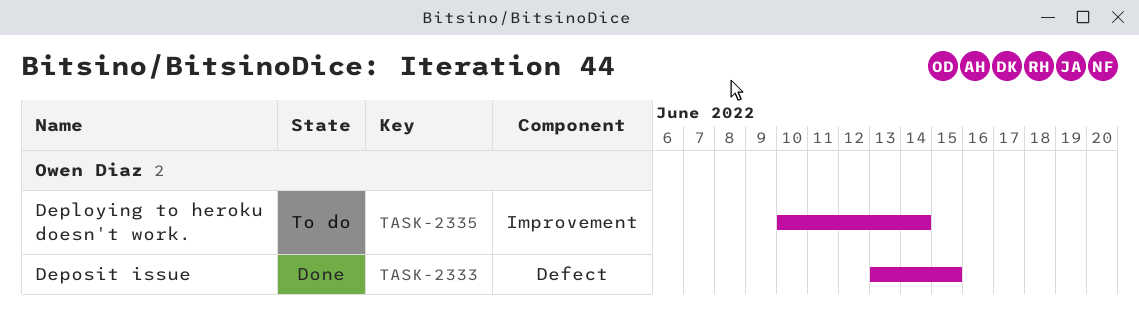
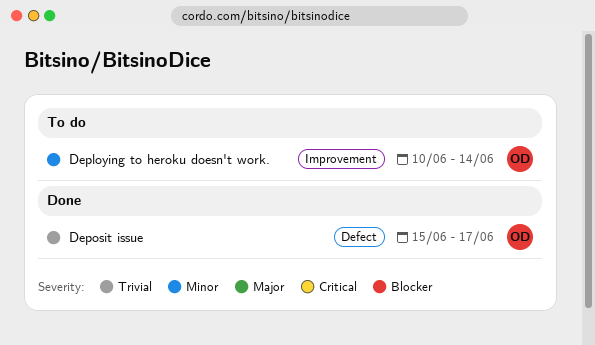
Deposit issue, start: Jun 13 -> Jun 15
Deposit issue, due: Jun 15 -> Jun 17

